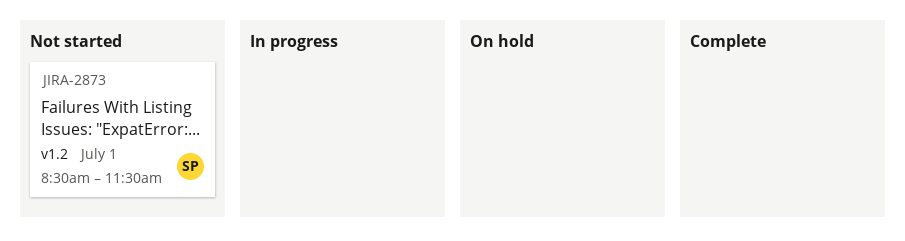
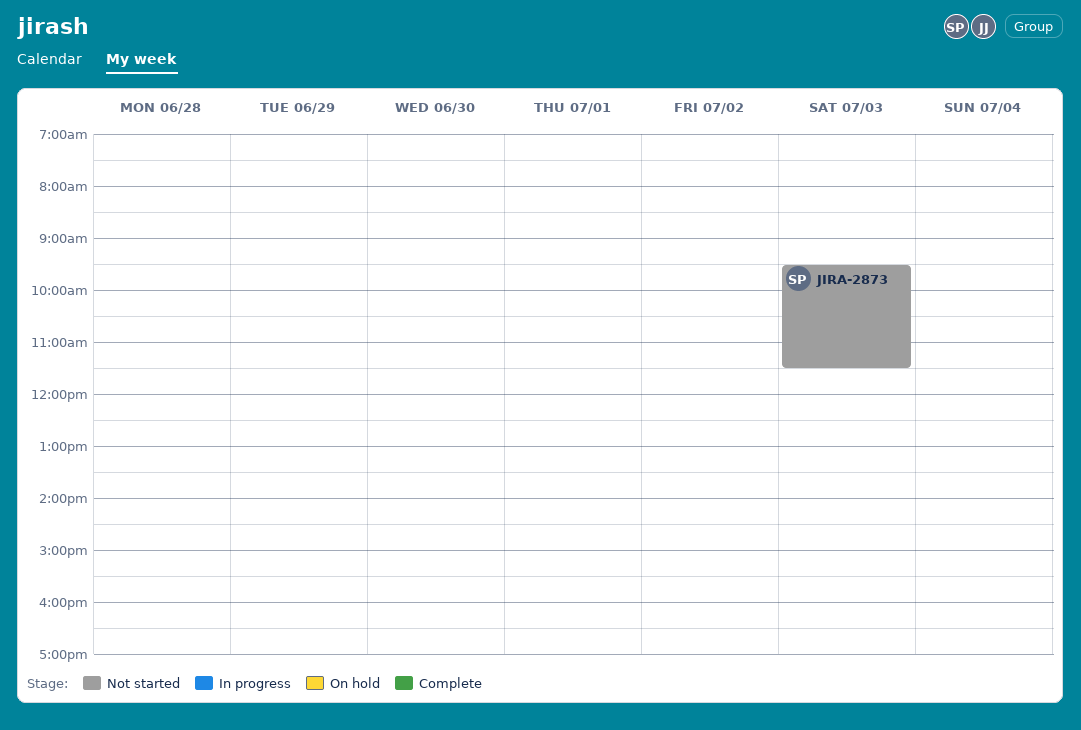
JIRA-2873, day: Jul 1 -> Jul 3
JIRA-2873, begins: 08:30 -> 09:30

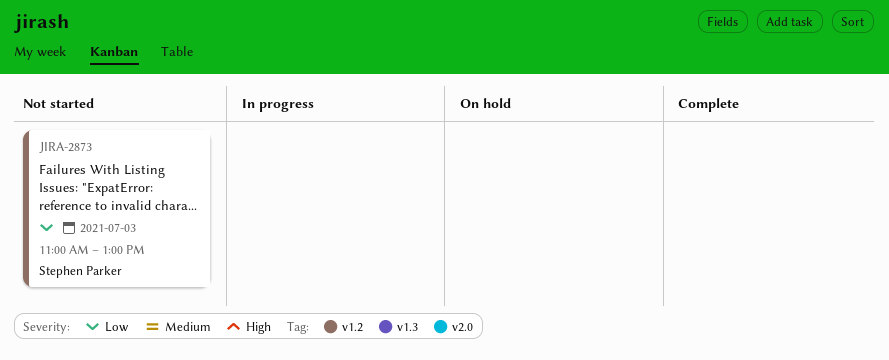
JIRA-2873, begins: 09:30 -> 11:00
JIRA-2873, ends: 11:30 -> 13:00

